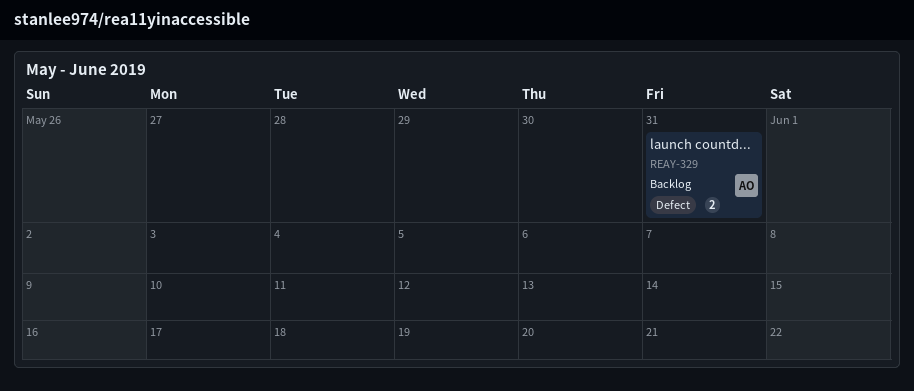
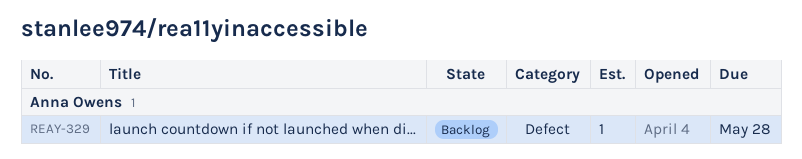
REAY-329, estimate: 2 -> 1
REAY-329, due: May 31 -> May 28

